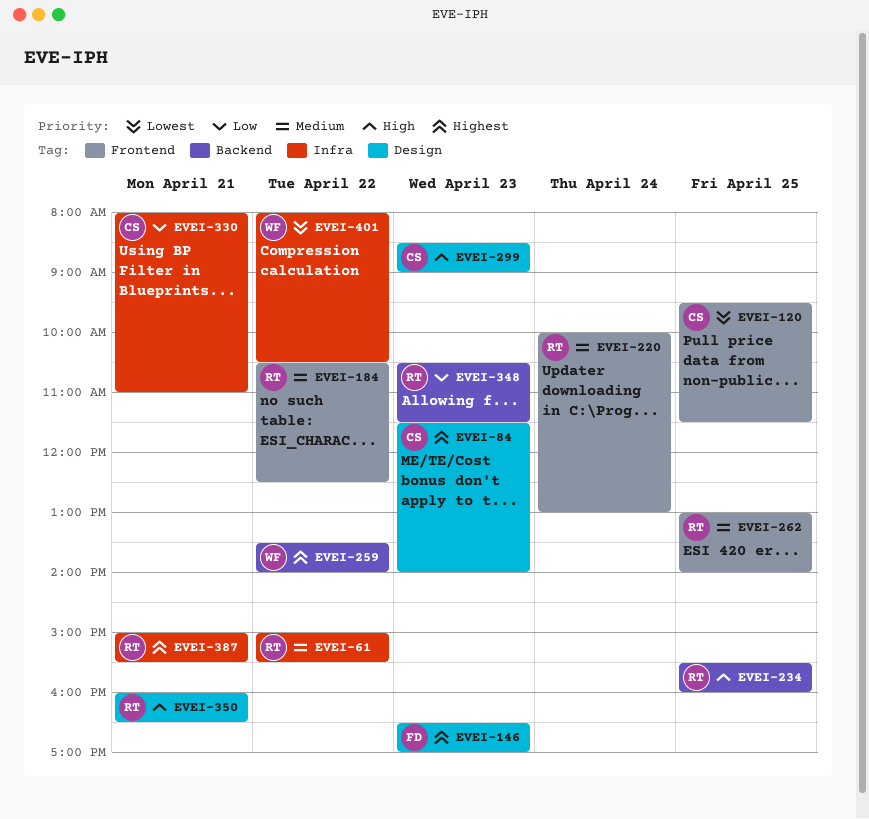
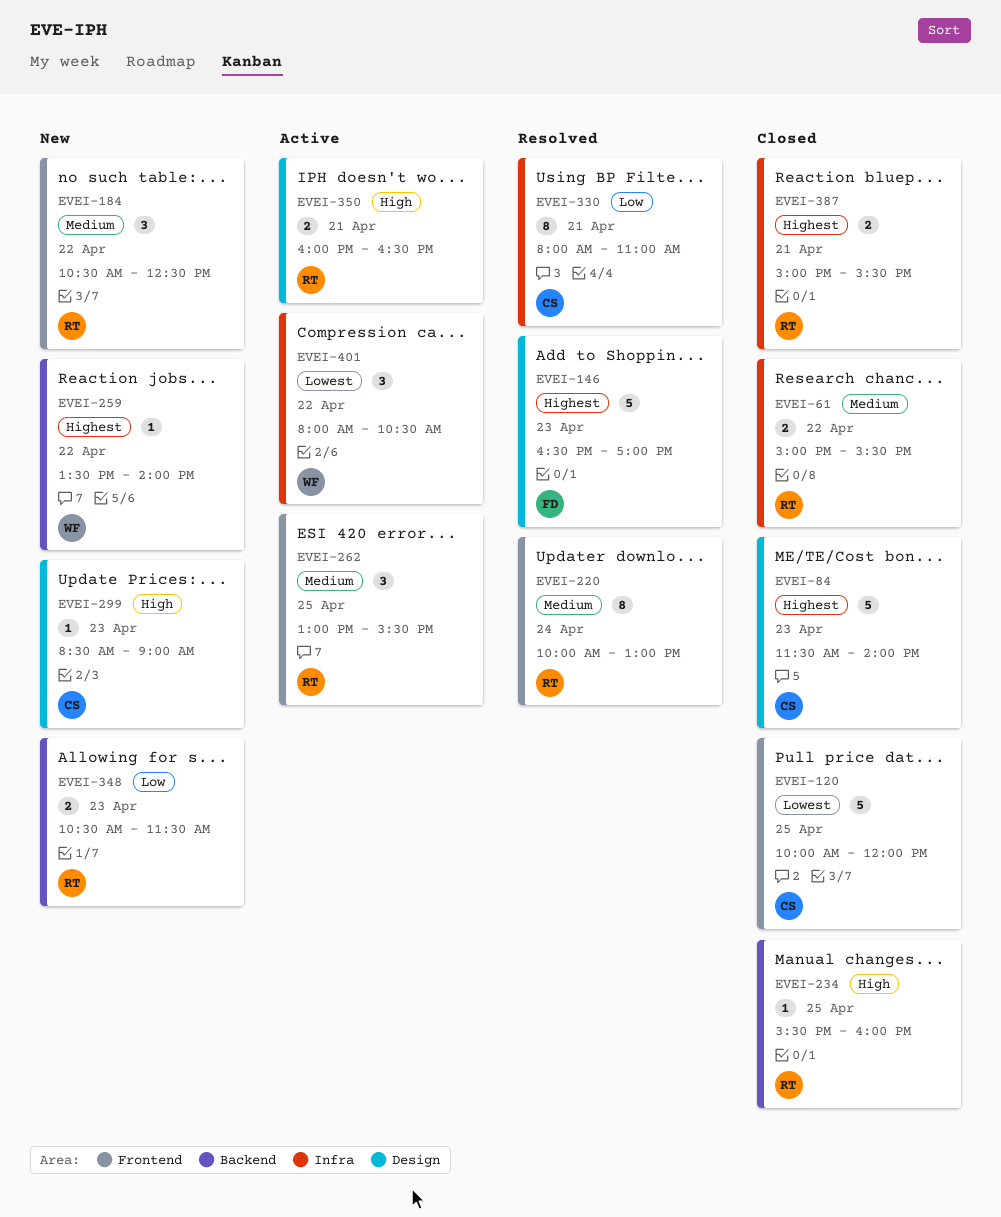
EVEI-120, begins: 09:30 -> 10:00
EVEI-120, ends: 11:30 -> 12:00
EVEI-262, ends: 14:00 -> 15:30

